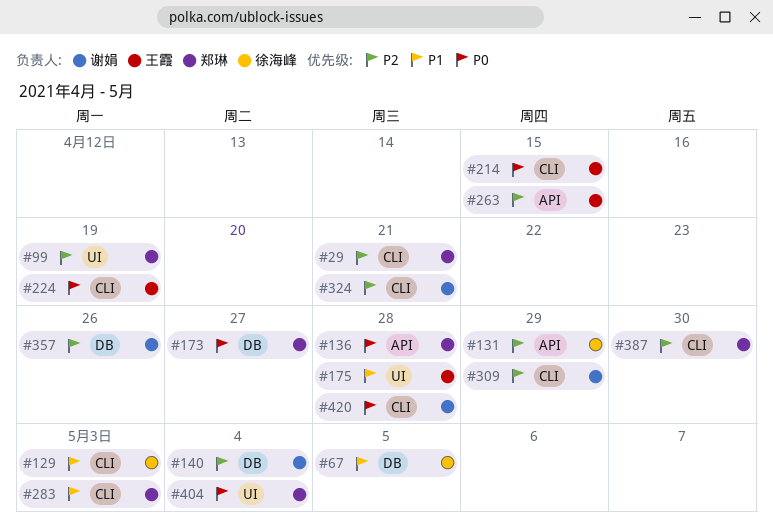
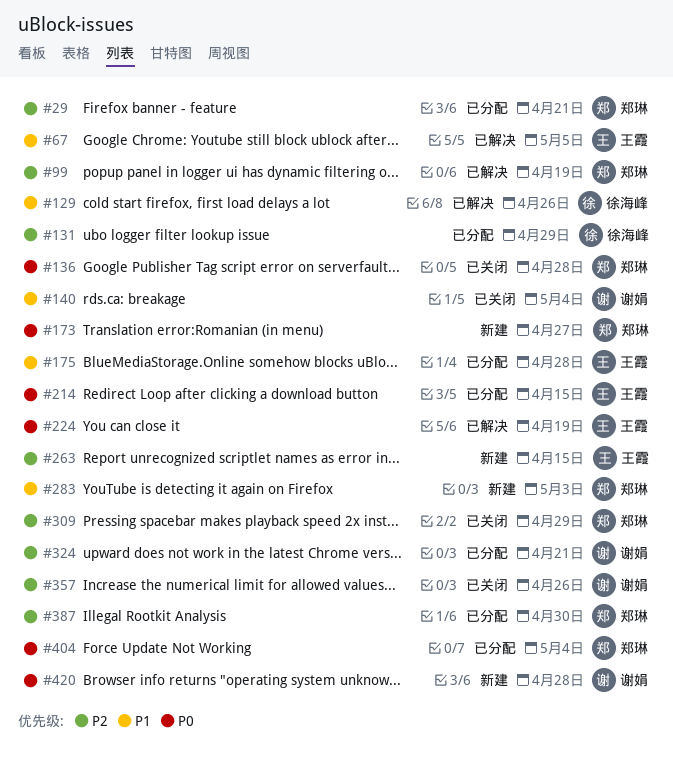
#67, owner: 徐海峰 -> 王霞
#129, due: May 3 -> Apr 26
#140, priority: P2 -> P1
#309, owner: 谢娟 -> 郑琳

